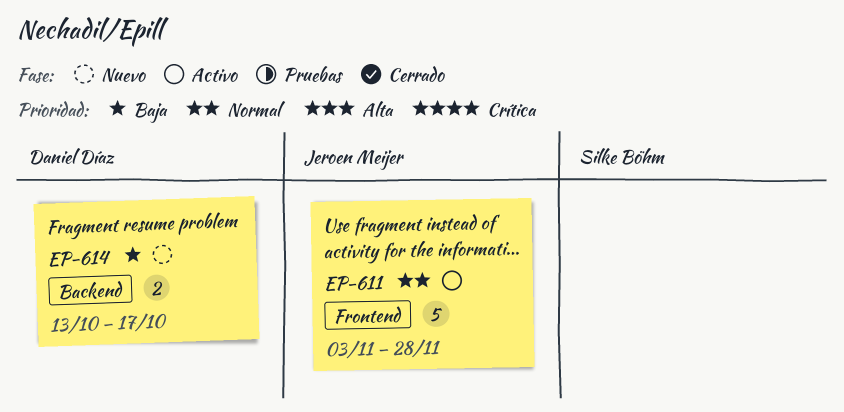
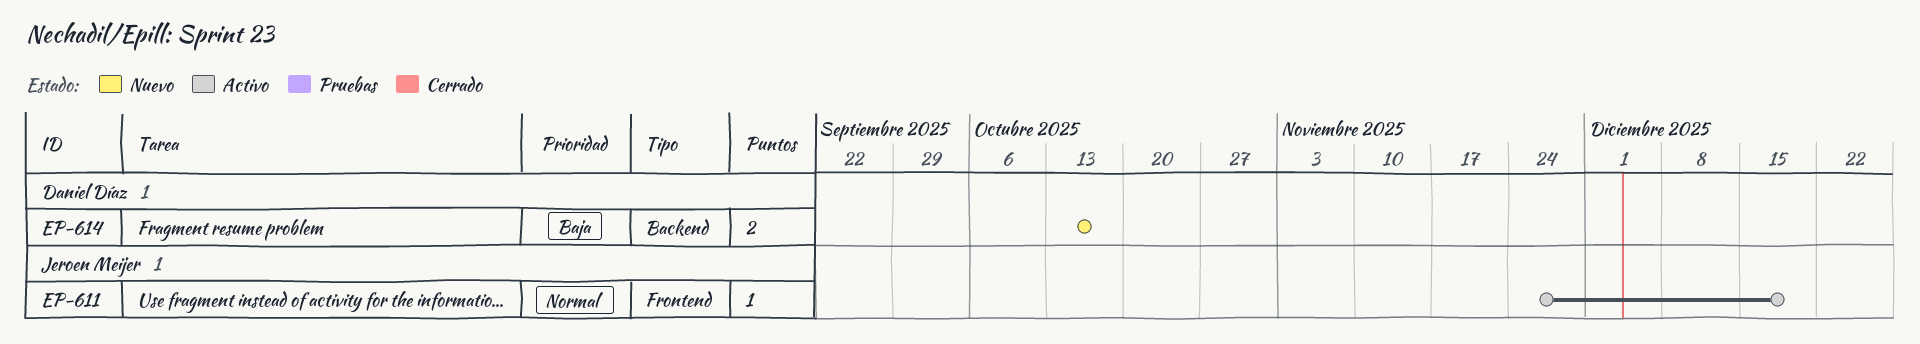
EP-611, estimate: 5 -> 1
EP-611, start: Nov 3 -> Nov 24
EP-611, due: Nov 28 -> Dec 19

